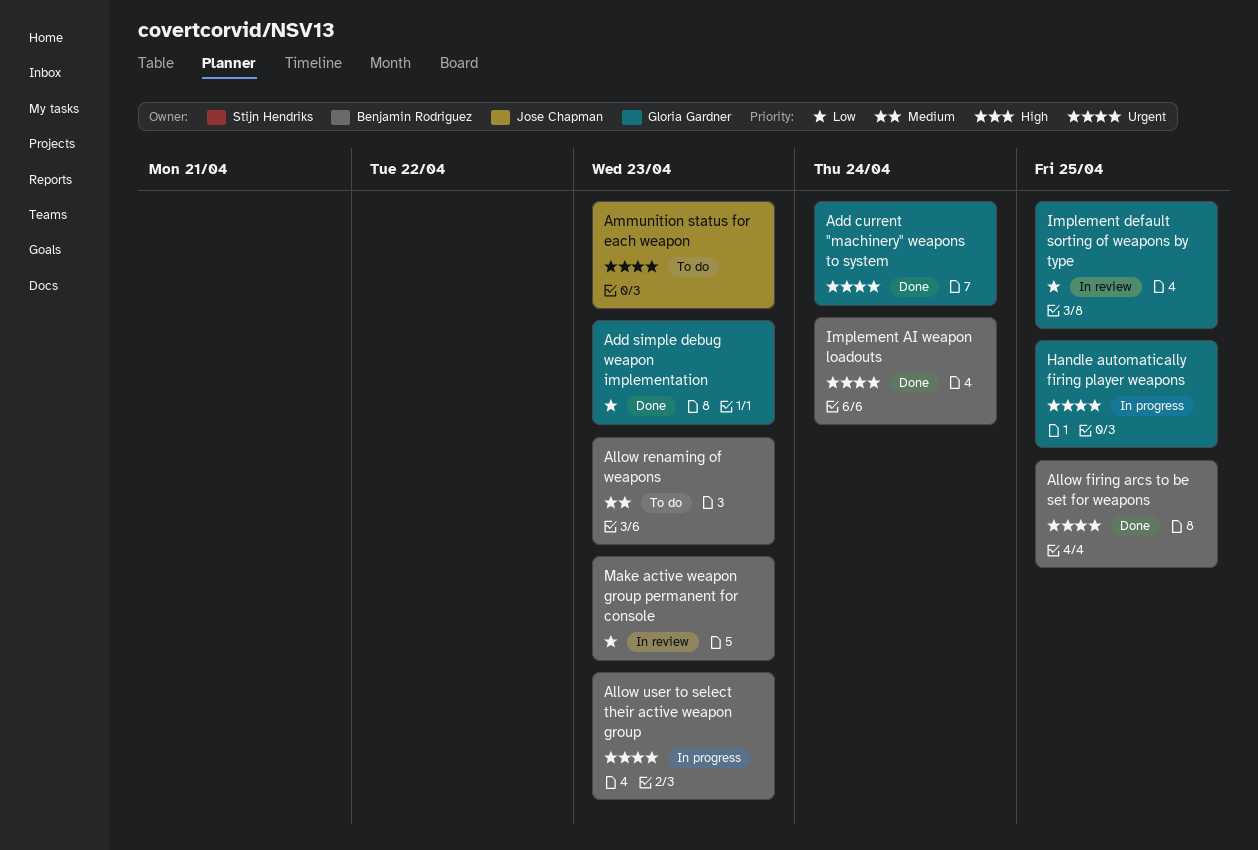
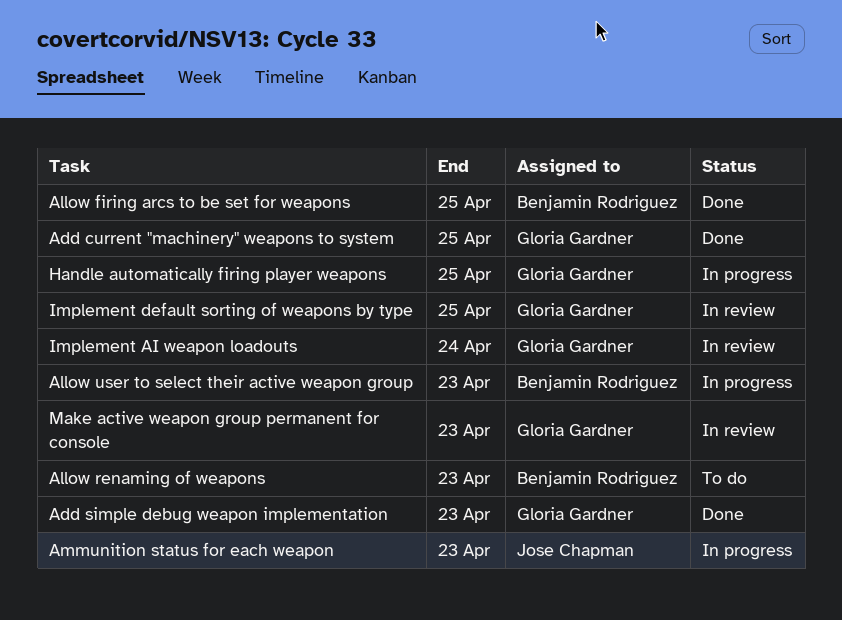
Add current "machinery" weapons to system, due: Apr 24 -> Apr 25
Ammunition status for each weapon, status: To do -> In progress
Implement AI weapon loadouts, status: Done -> In review
Implement AI weapon loadouts, owner: Benjamin Rodriguez -> Gloria Gardner
Make active weapon group permanent for console, owner: Benjamin Rodriguez -> Gloria Gardner

